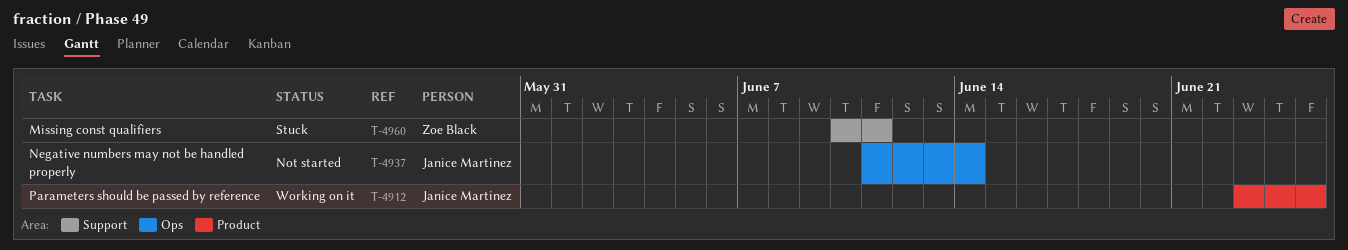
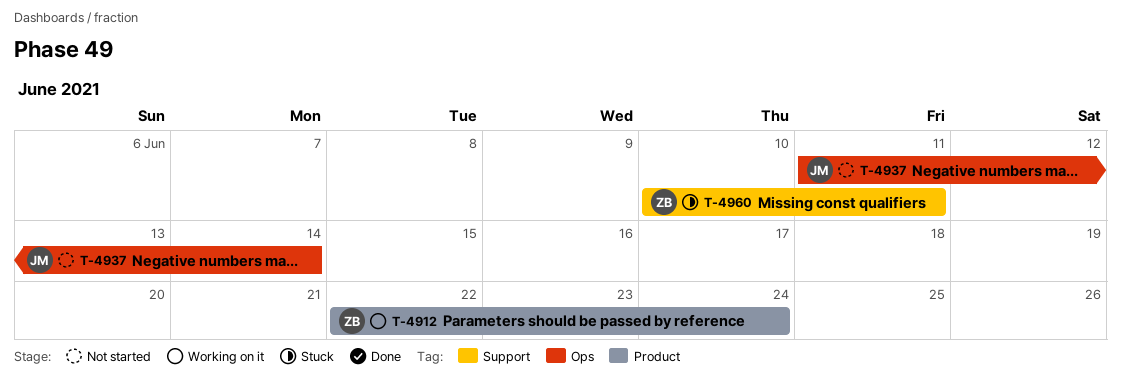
T-4912, owner: Janice Martinez -> Zoe Black
T-4912, start: Jun 23 -> Jun 22
T-4912, due: Jun 25 -> Jun 24

